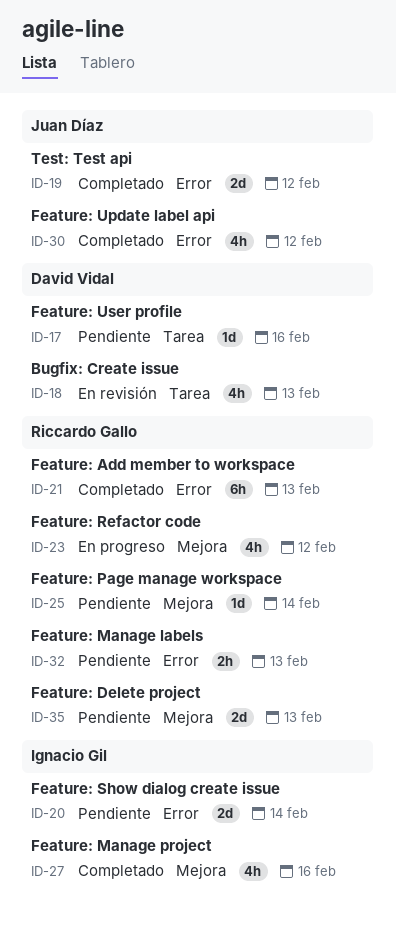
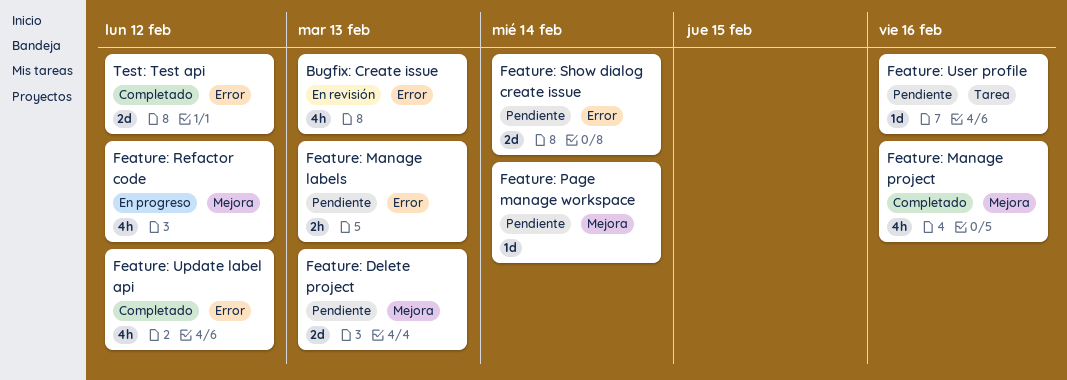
Bugfix: Create issue, label: Tarea -> Error
Feature: Add member to workspace: present -> none

